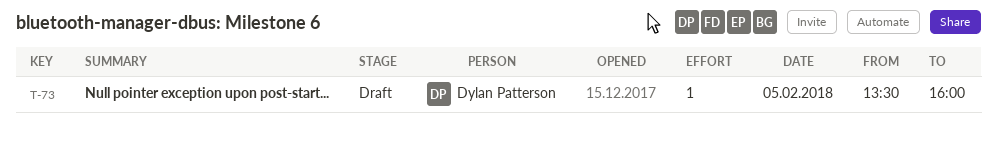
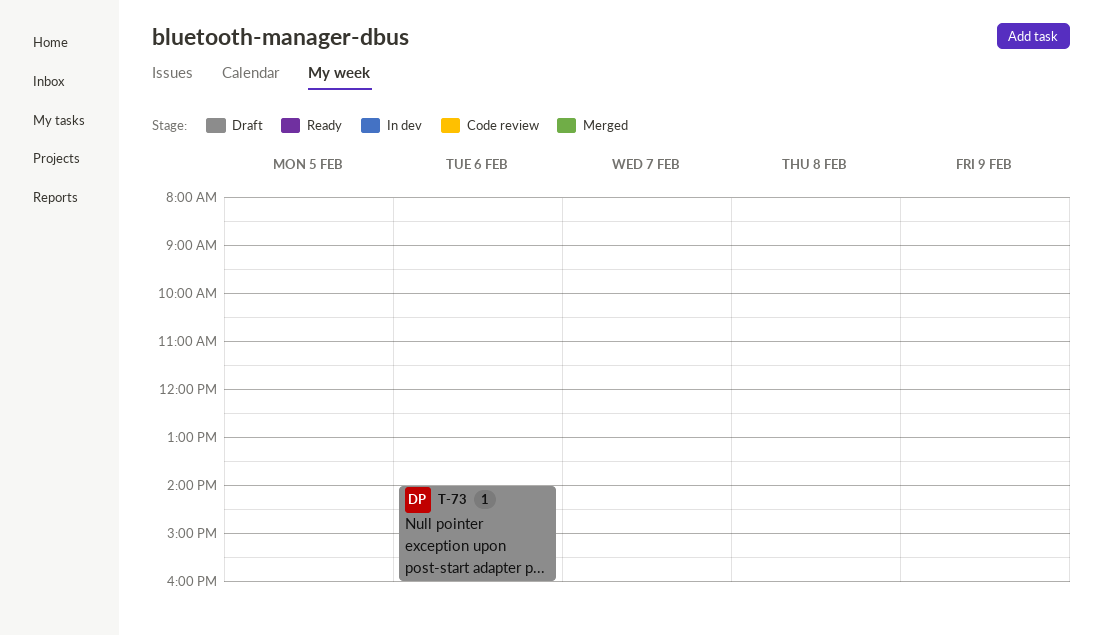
T-73, day: Feb 5 -> Feb 6
T-73, begins: 13:30 -> 14:00

